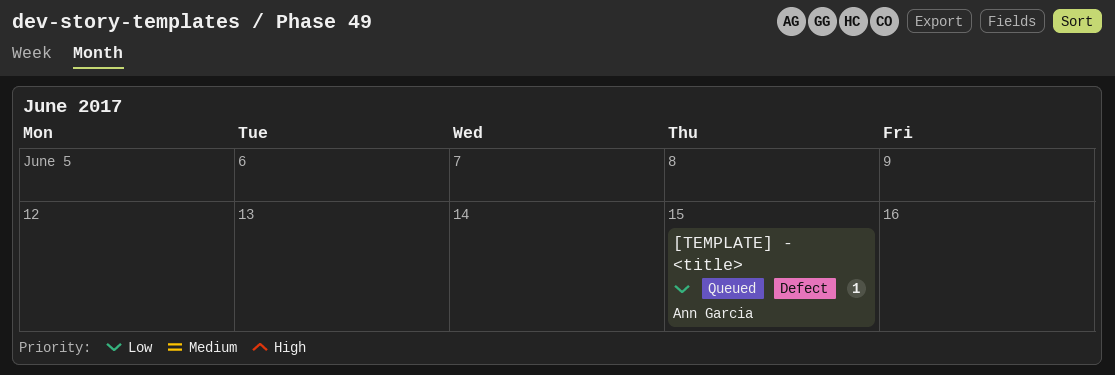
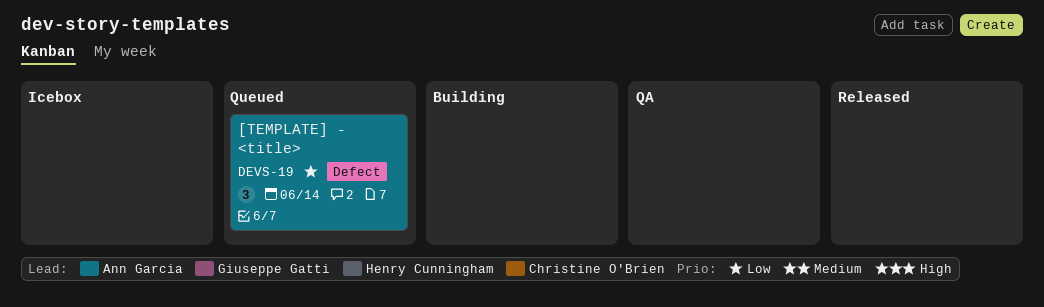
[TEMPLATE] - <title>, estimate: 1 -> 3
[TEMPLATE] - <title>, due: Jun 15 -> Jun 14

